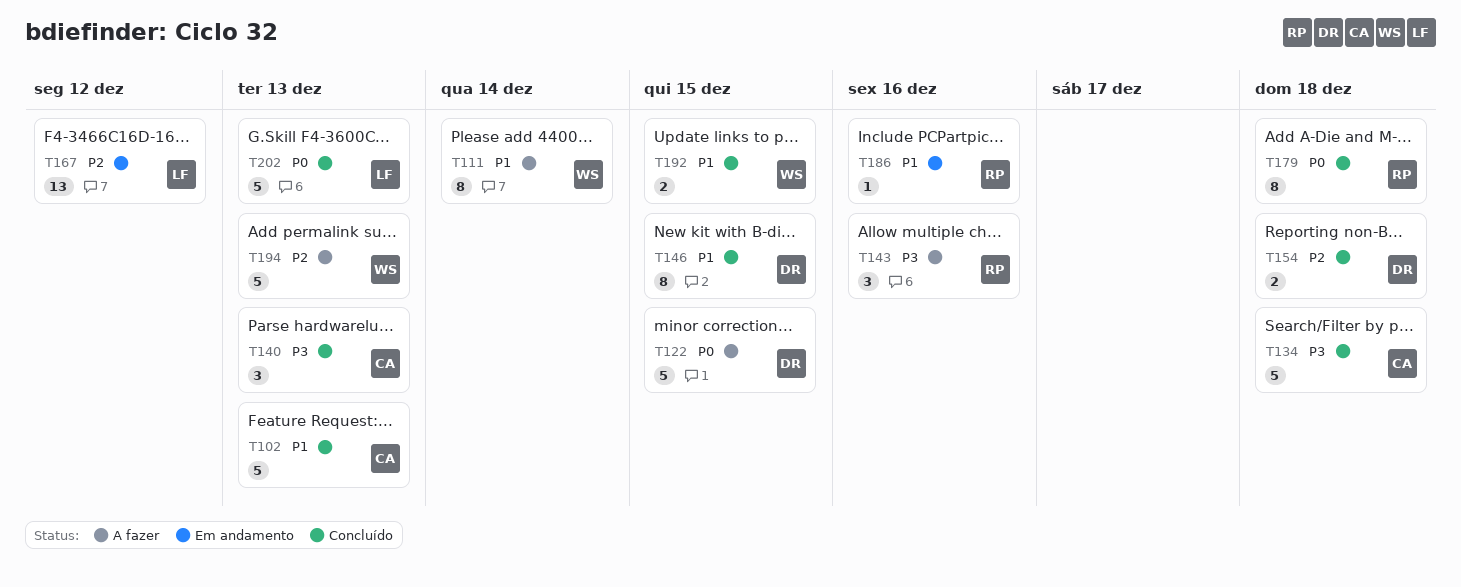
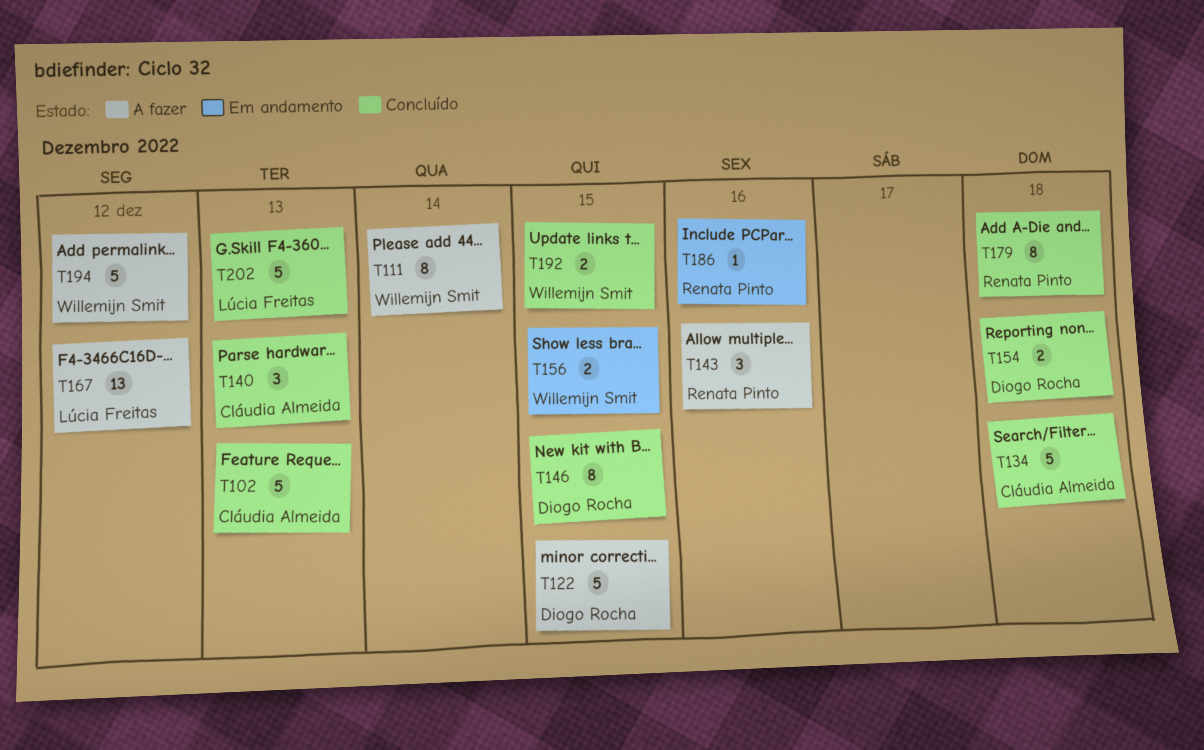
T156: none -> present
T167, status: Em andamento -> A fazer
T194, due: Dec 13 -> Dec 12

